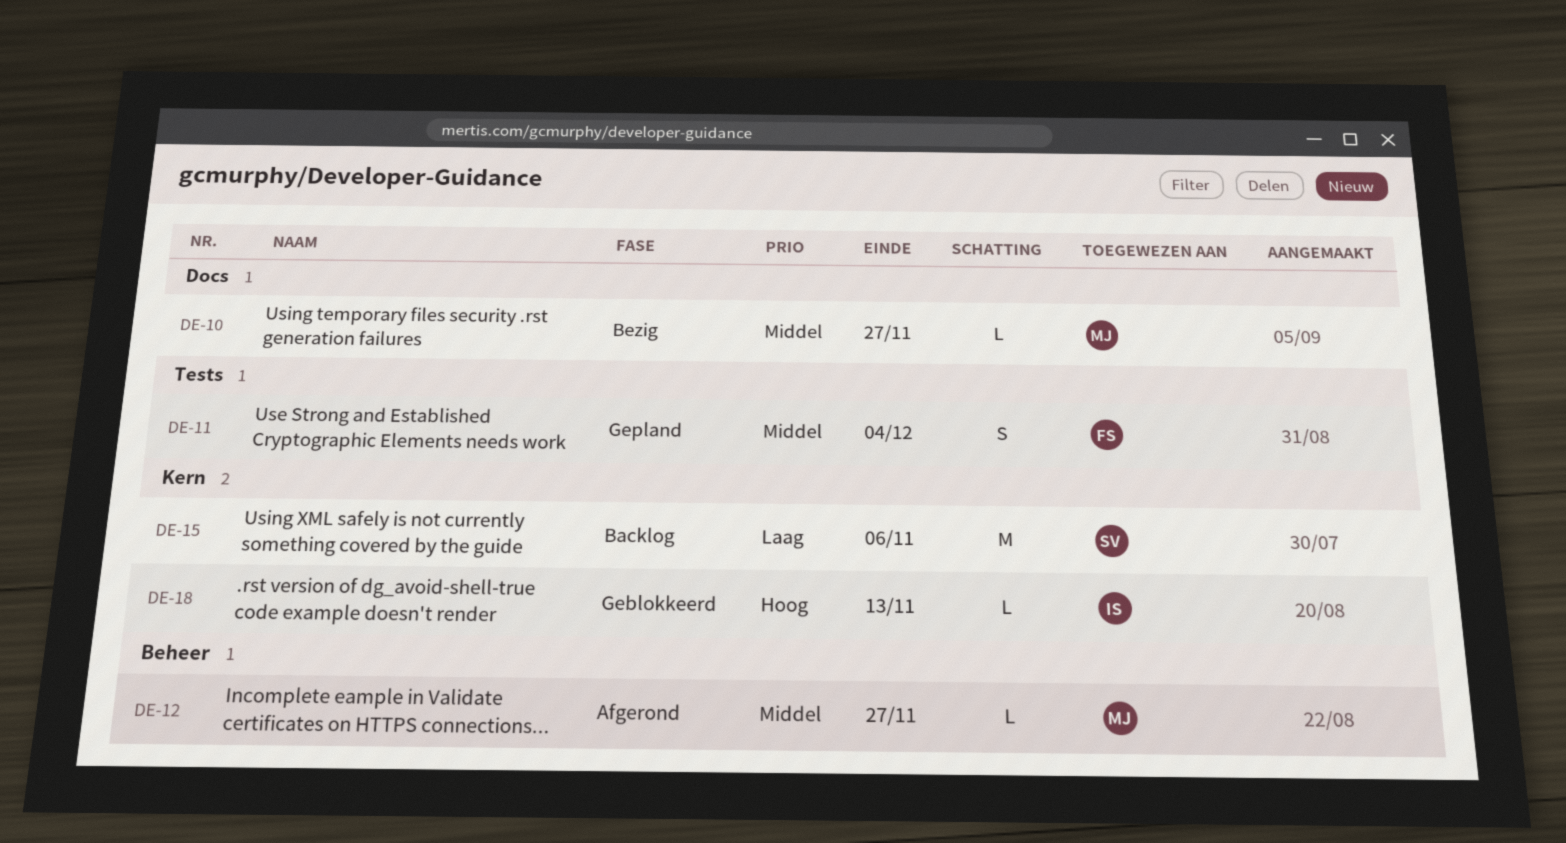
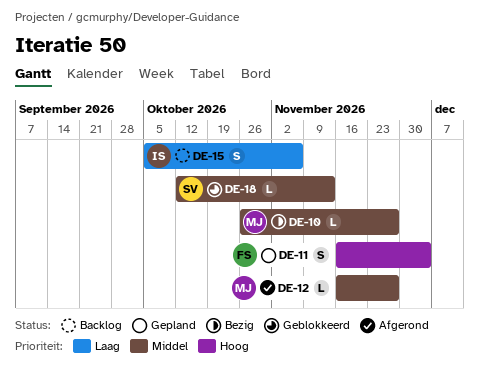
DE-11, priority: Middel -> Hoog
DE-15, owner: SV -> IS
DE-15, estimate: M -> S
DE-18, owner: IS -> SV
DE-18, priority: Hoog -> Middel

